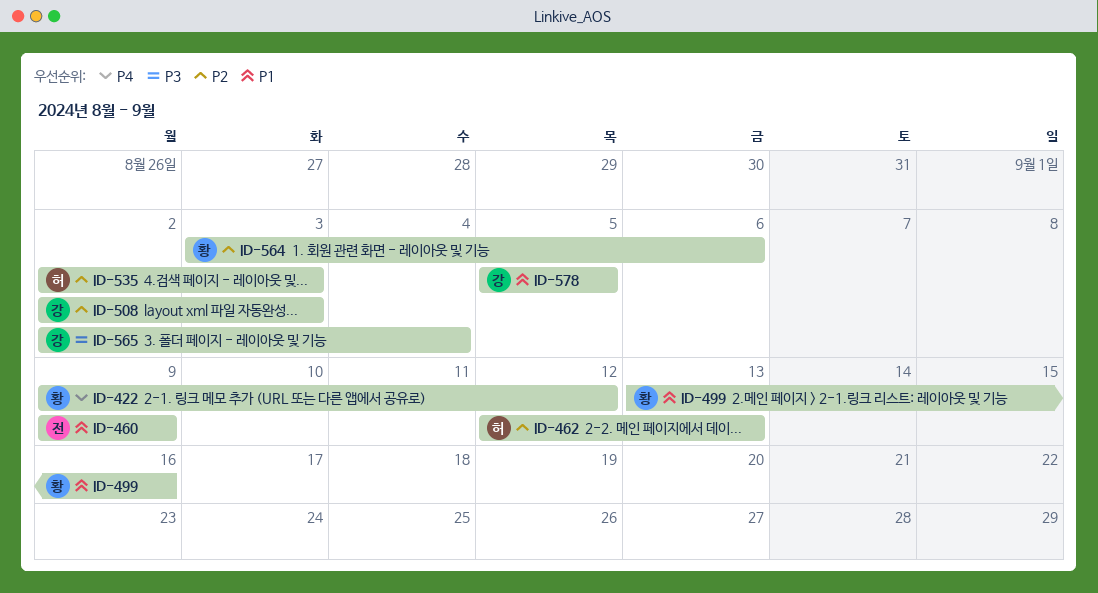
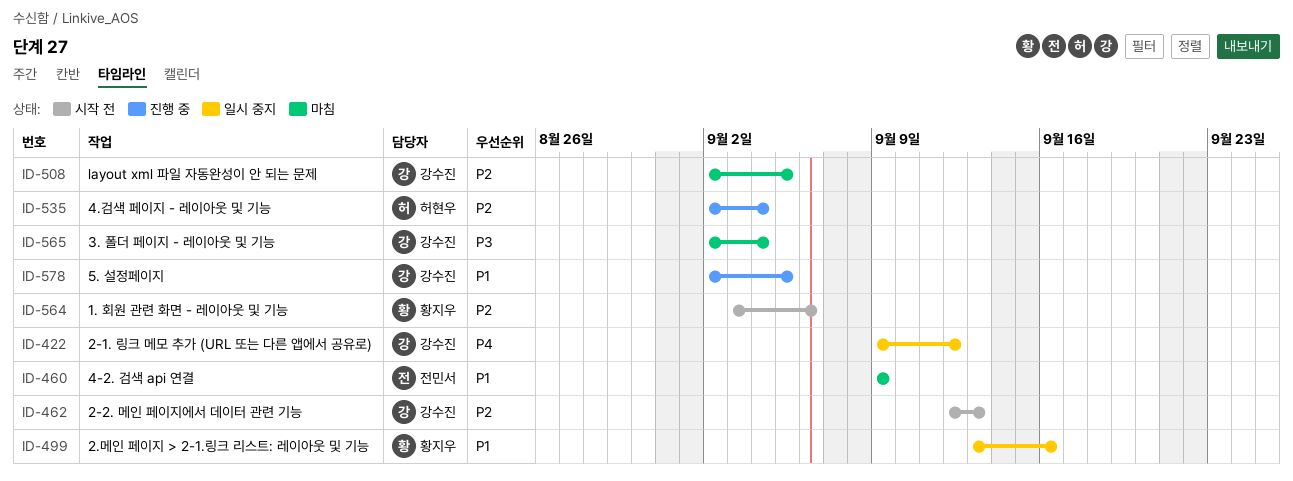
ID-422, owner: 황지우 -> 강수진
ID-462, owner: 허현우 -> 강수진
ID-508, due: Sep 3 -> Sep 5
ID-535, due: Sep 3 -> Sep 4
ID-578, start: Sep 5 -> Sep 2

